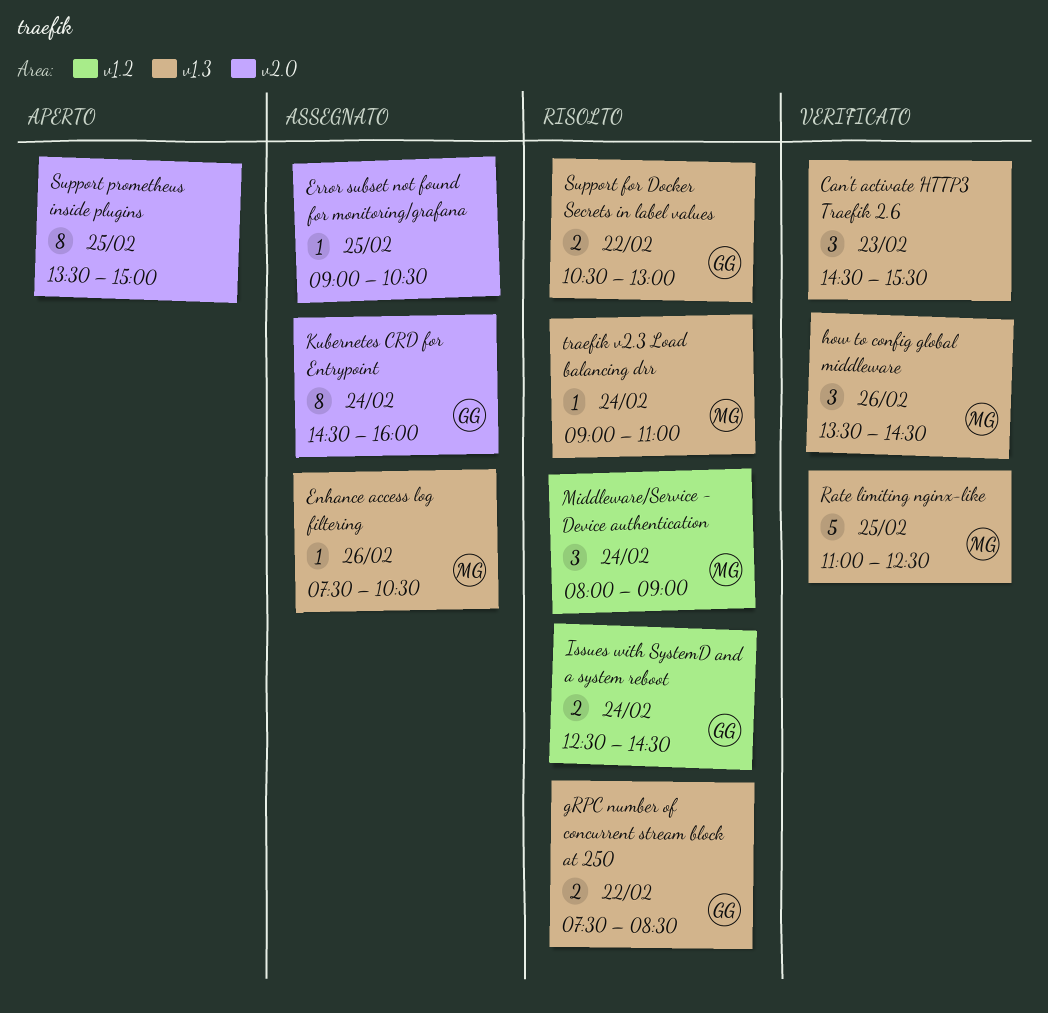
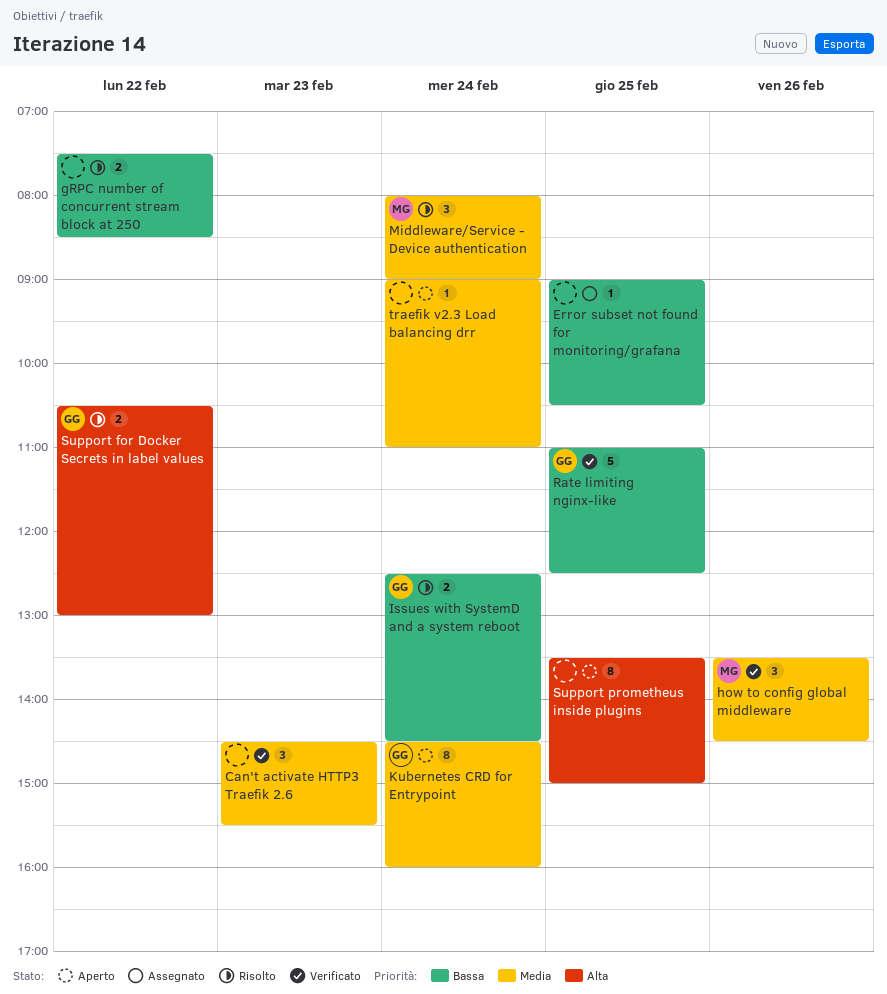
Enhance access log filtering: present -> none
gRPC number of concurrent stream block at 250, owner: GG -> none
Kubernetes CRD for Entrypoint, status: Assegnato -> Aperto
Rate limiting nginx-like, owner: MG -> GG
traefik v2.3 Load balancing drr, status: Risolto -> Aperto
traefik v2.3 Load balancing drr, owner: MG -> none

